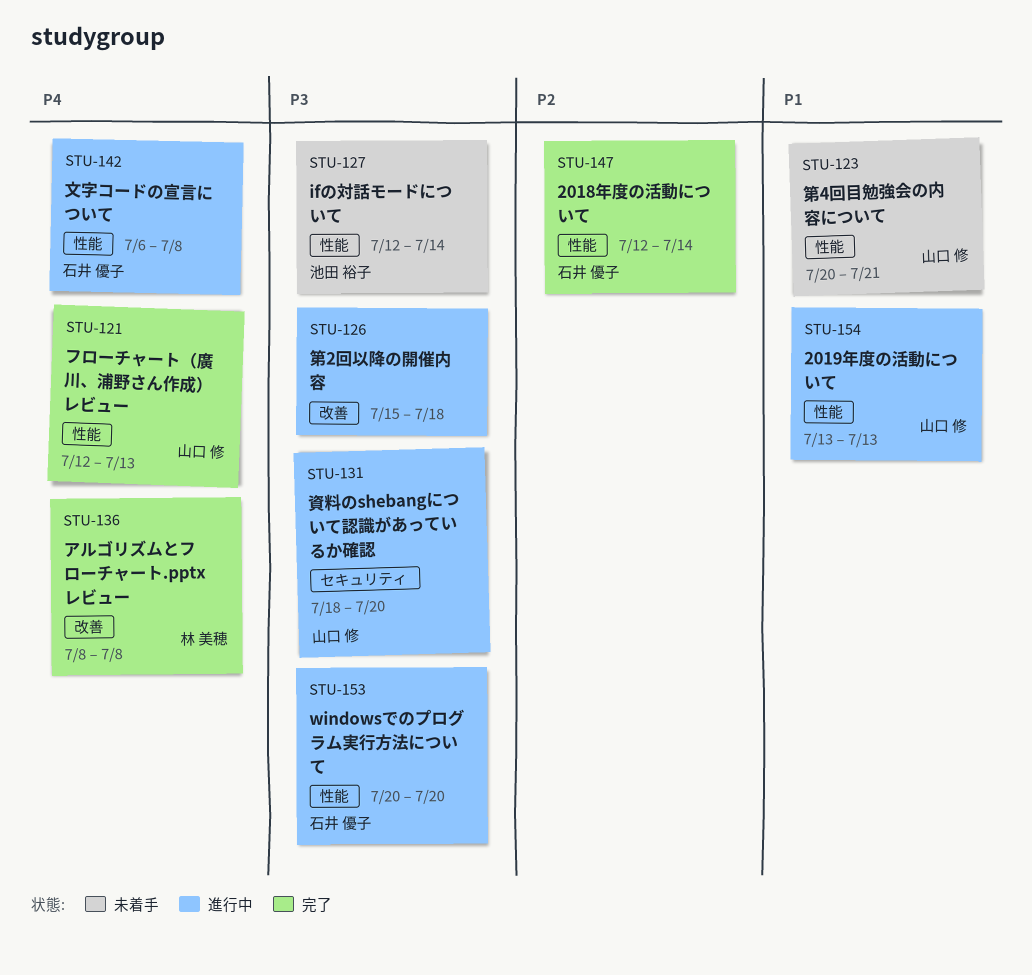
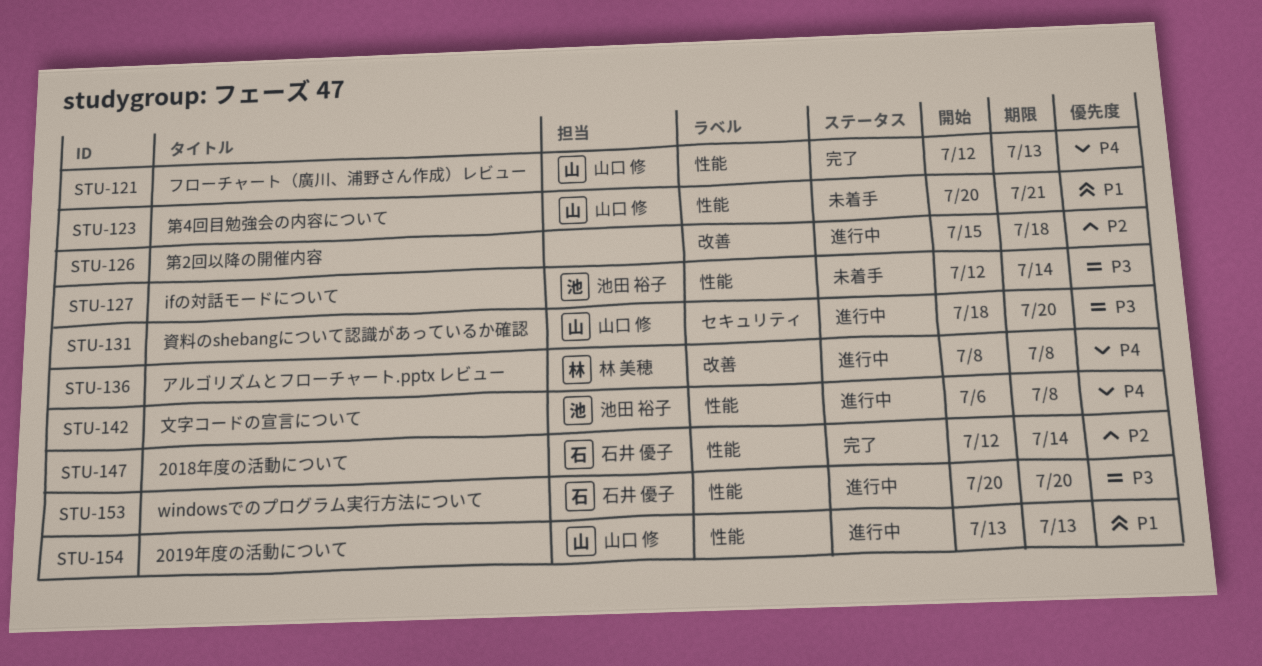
STU-126, priority: P3 -> P2
STU-136, status: 完了 -> 進行中
STU-142, owner: 石井 優子 -> 池田 裕子

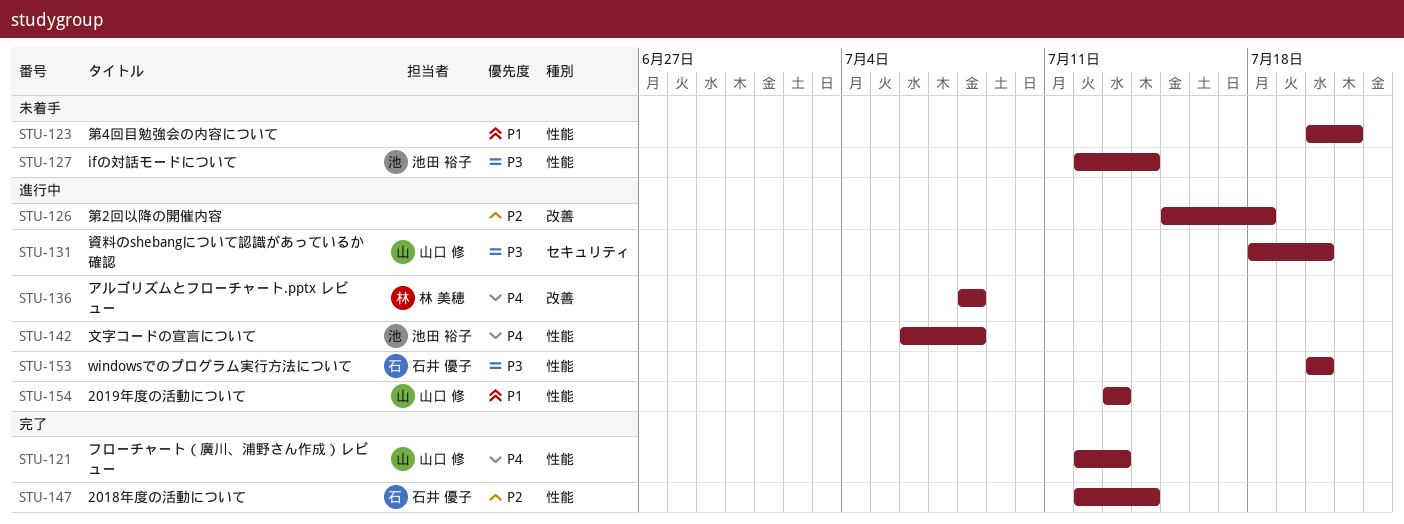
STU-123, owner: 山口 修 -> none

